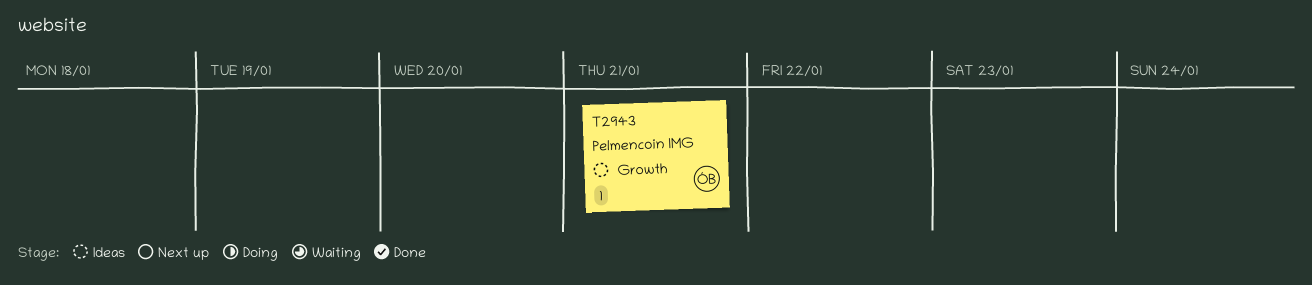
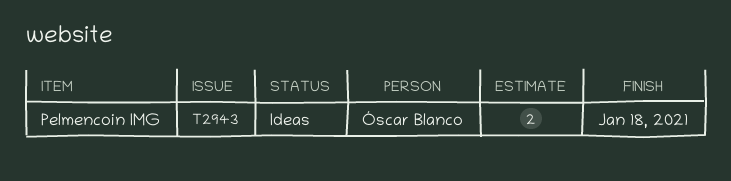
T2943, estimate: 1 -> 2
T2943, due: Jan 21 -> Jan 18

